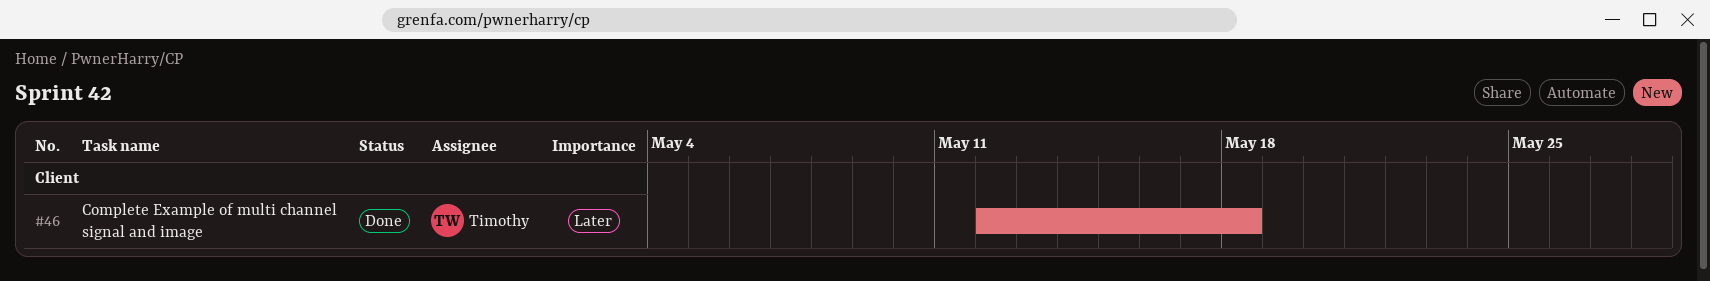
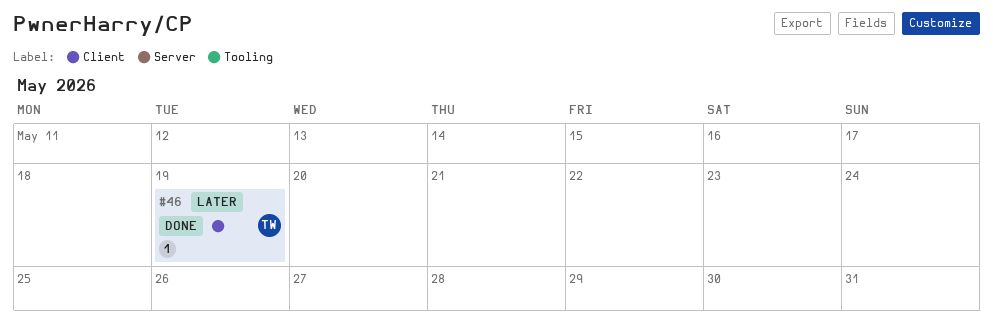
#46, due: May 18 -> May 19

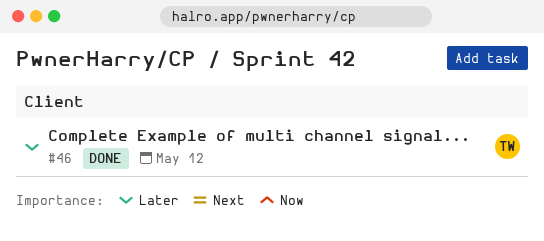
#46, due: May 19 -> May 12

